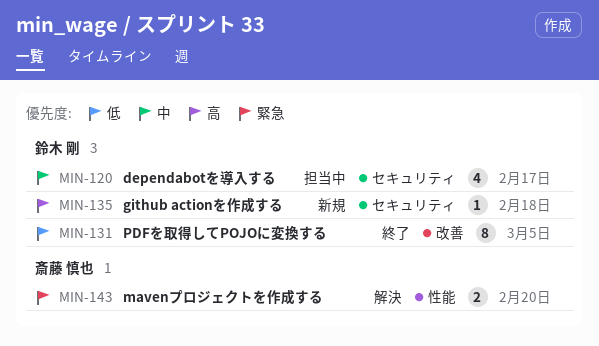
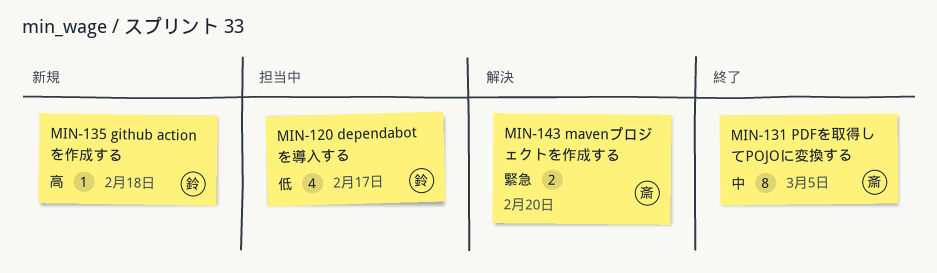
MIN-120, priority: 中 -> 低
MIN-131, owner: 鈴木 剛 -> 斎藤 慎也
MIN-131, priority: 低 -> 中

